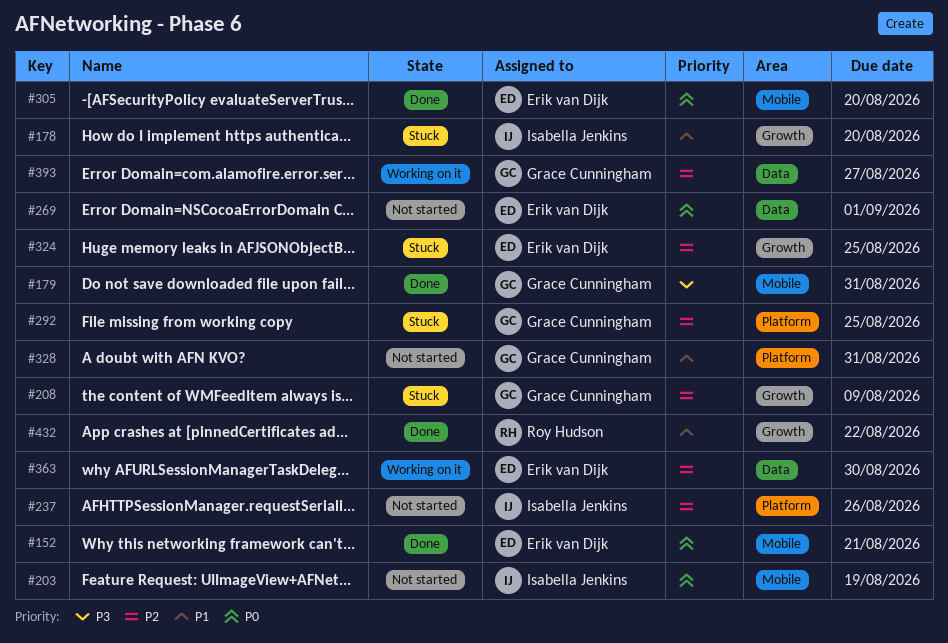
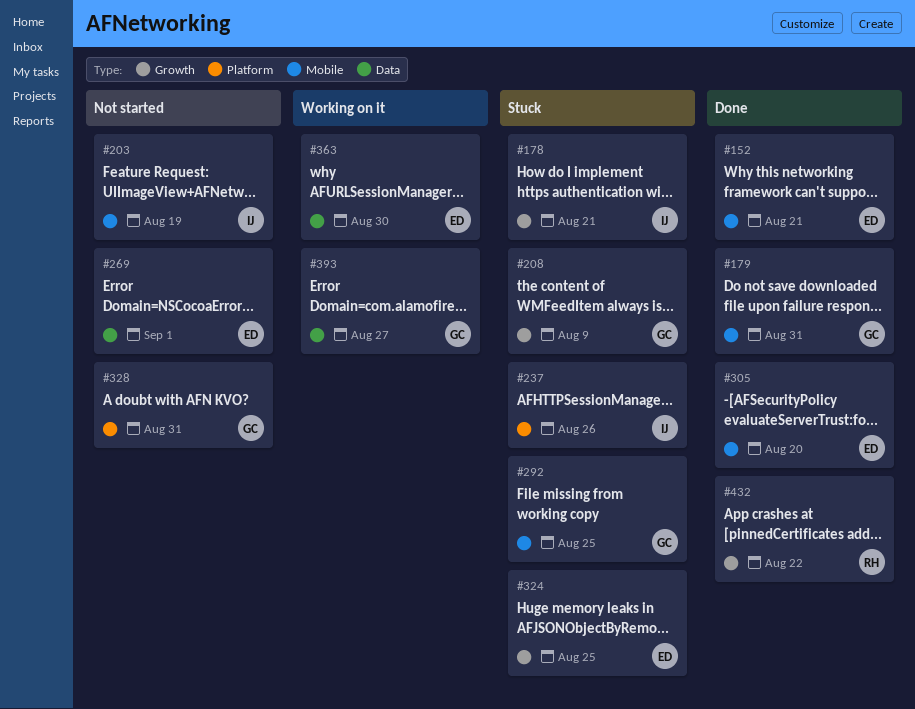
#178, due: Aug 20 -> Aug 21
#237, status: Not started -> Stuck
#292, label: Platform -> Mobile

